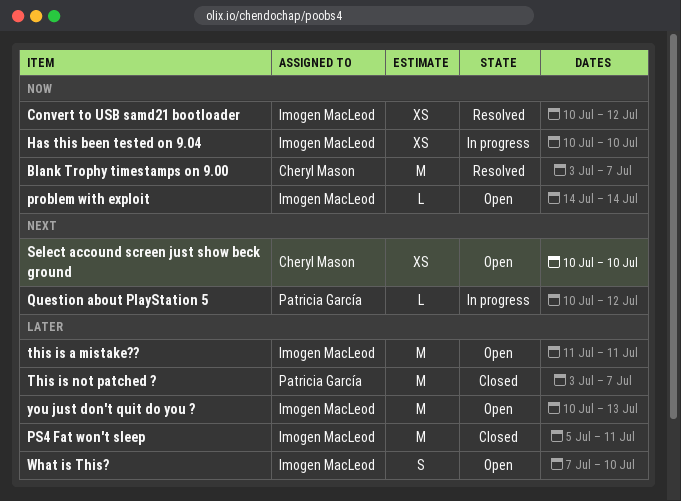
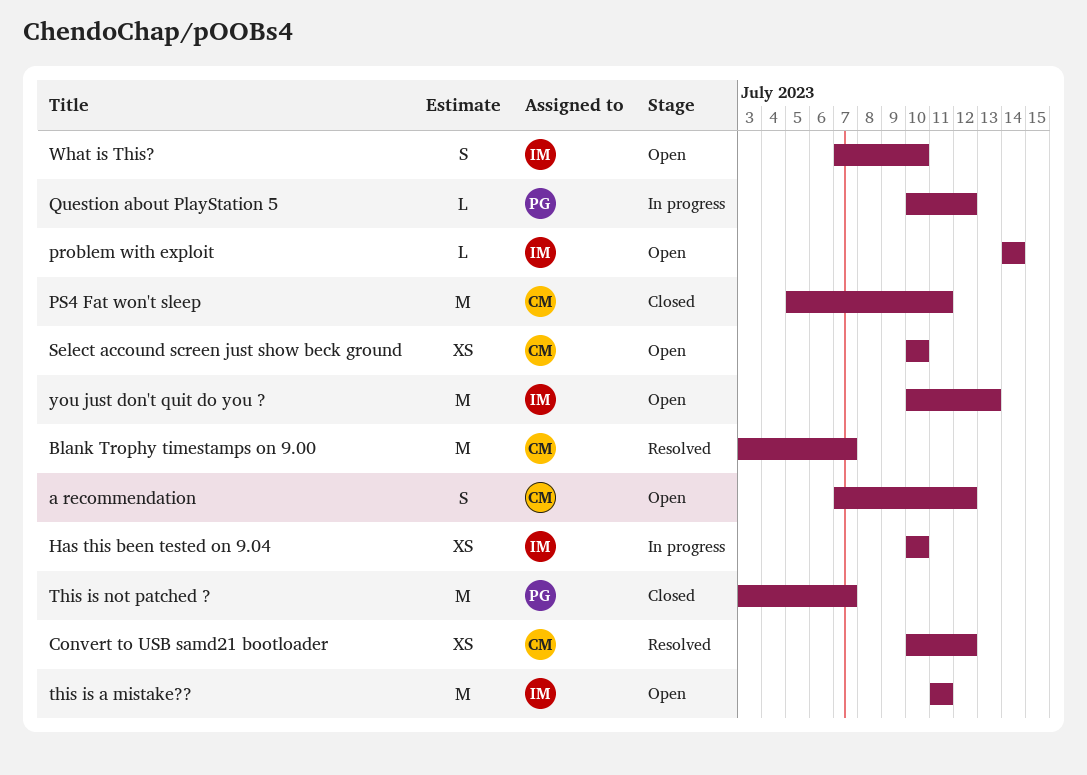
a recommendation: none -> present
Convert to USB samd21 bootloader, owner: Imogen MacLeod -> Cheryl Mason
PS4 Fat won't sleep, owner: Imogen MacLeod -> Cheryl Mason

